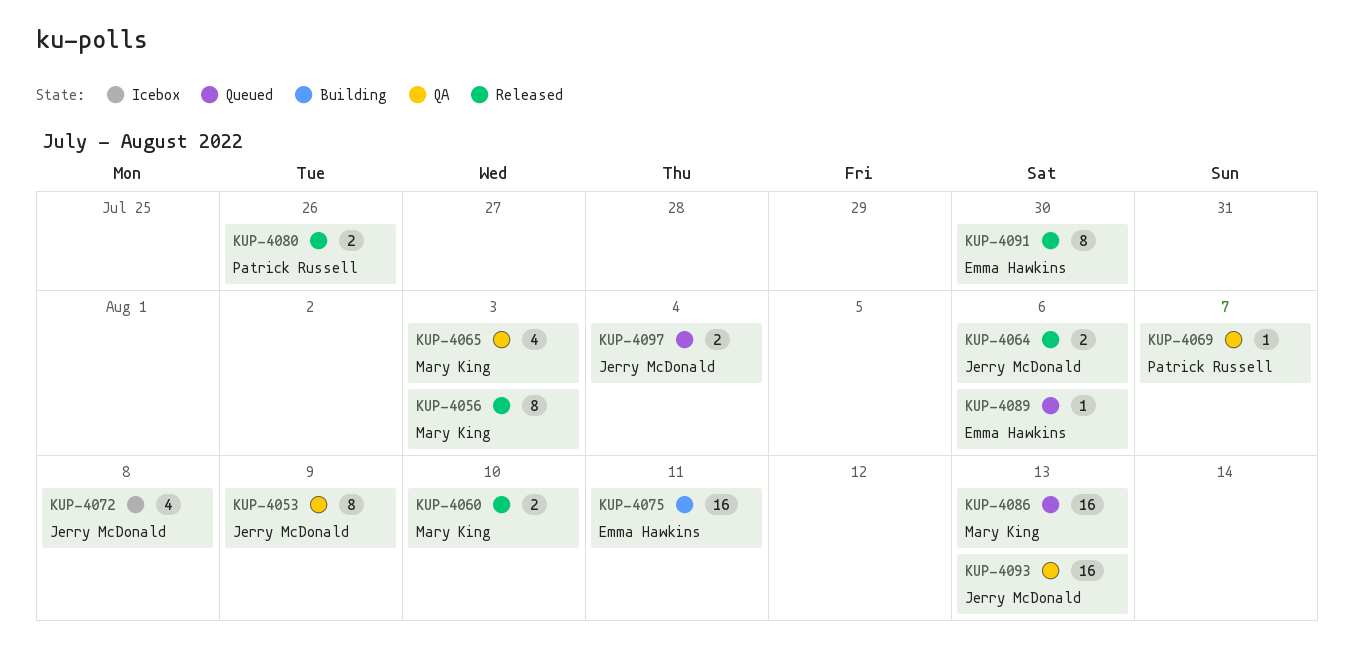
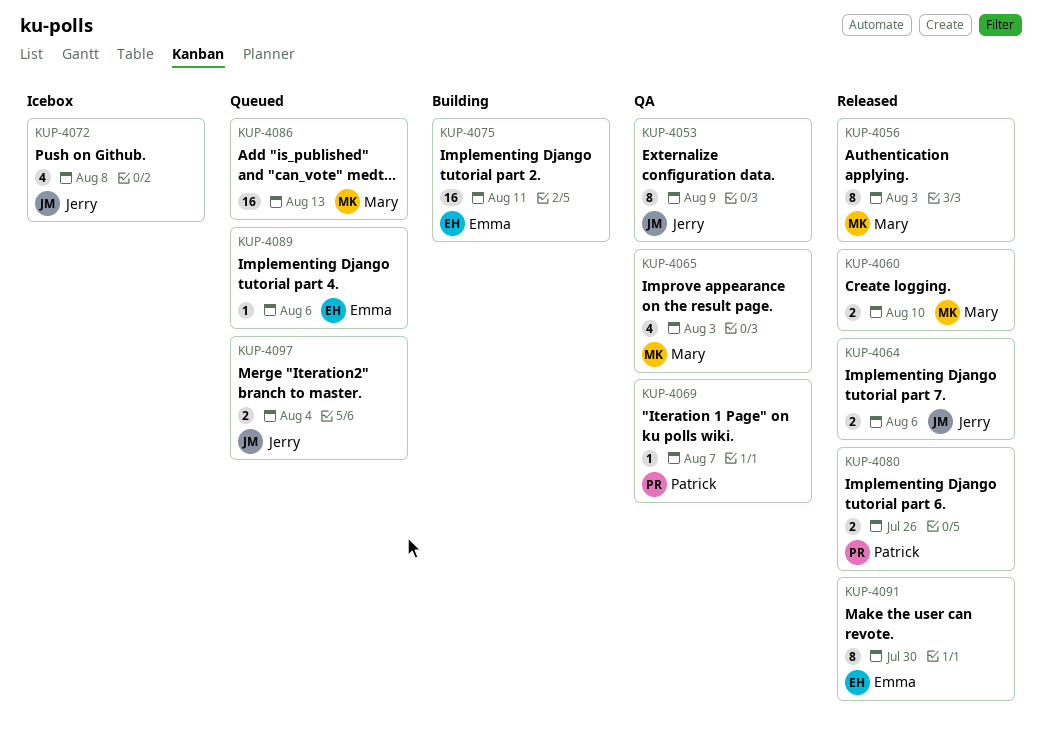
KUP-4093: present -> none

